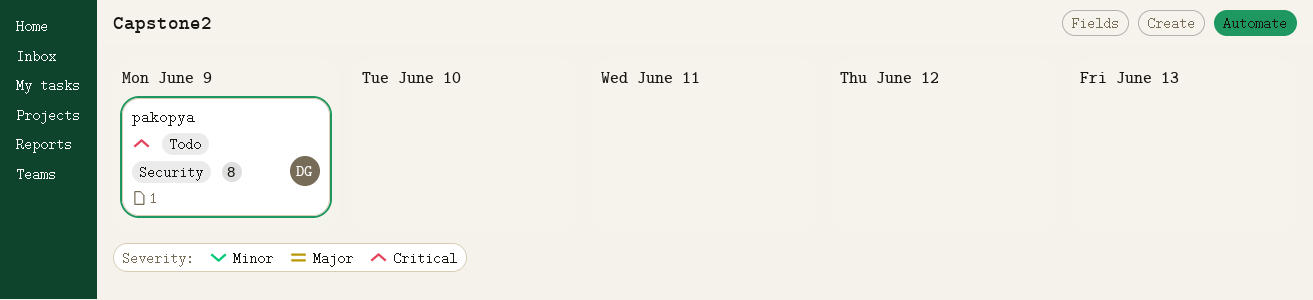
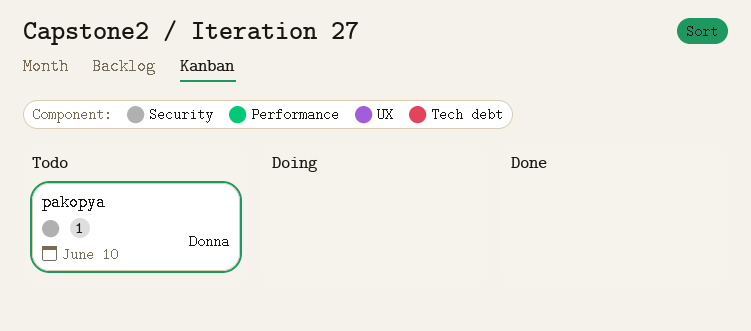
pakopya, estimate: 8 -> 1
pakopya, due: Jun 9 -> Jun 10

